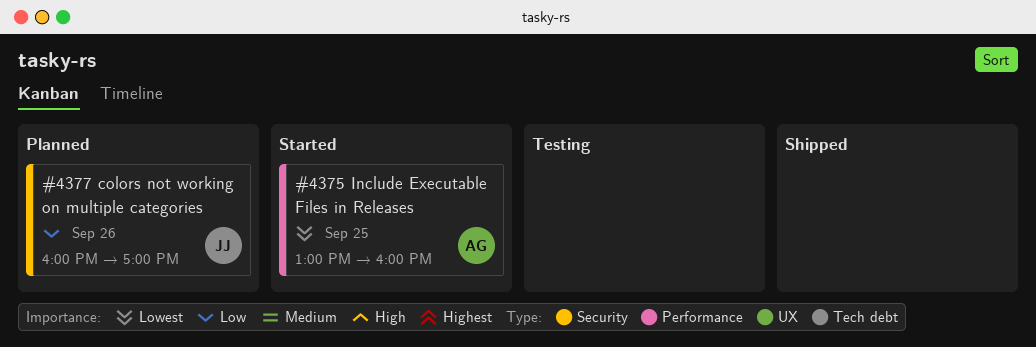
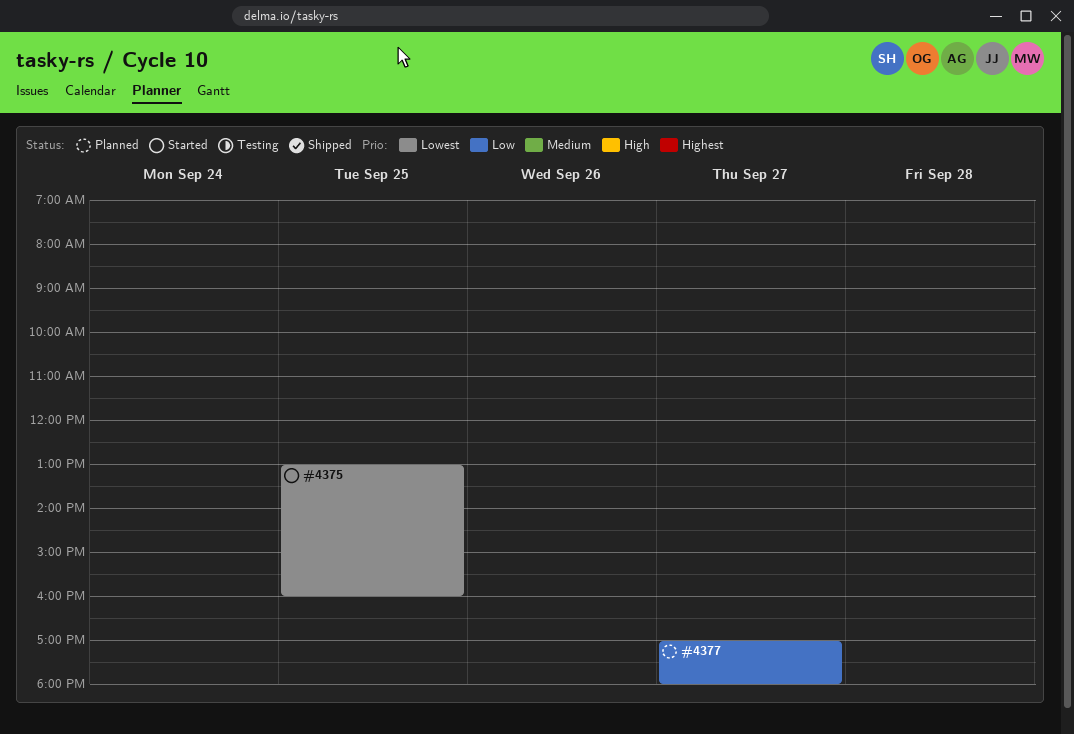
#4377, day: Sep 26 -> Sep 27
#4377, begins: 16:00 -> 17:00
#4377, ends: 17:00 -> 18:00

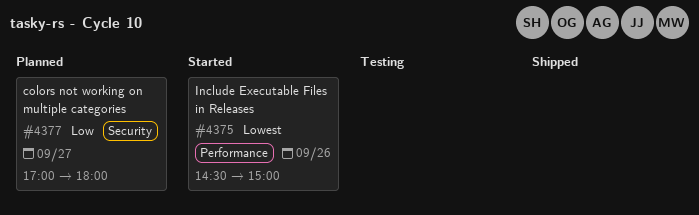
#4375, day: Sep 25 -> Sep 26
#4375, begins: 13:00 -> 14:30
#4375, ends: 16:00 -> 15:00

